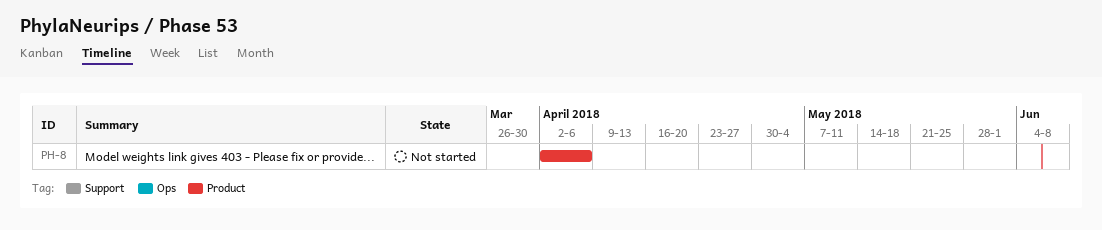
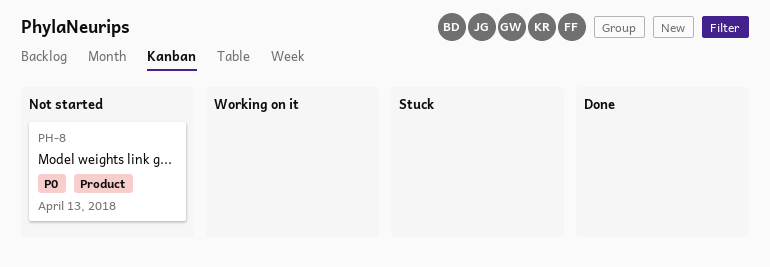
PH-8, due: Apr 6 -> Apr 13

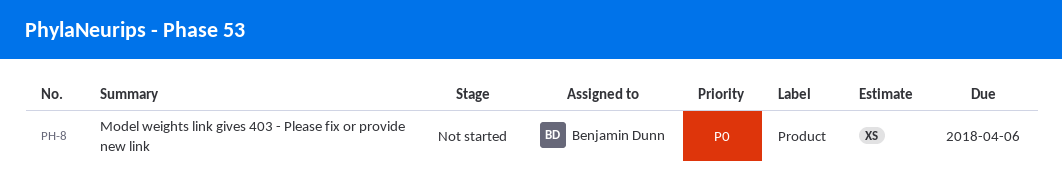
PH-8, due: Apr 13 -> Apr 6

